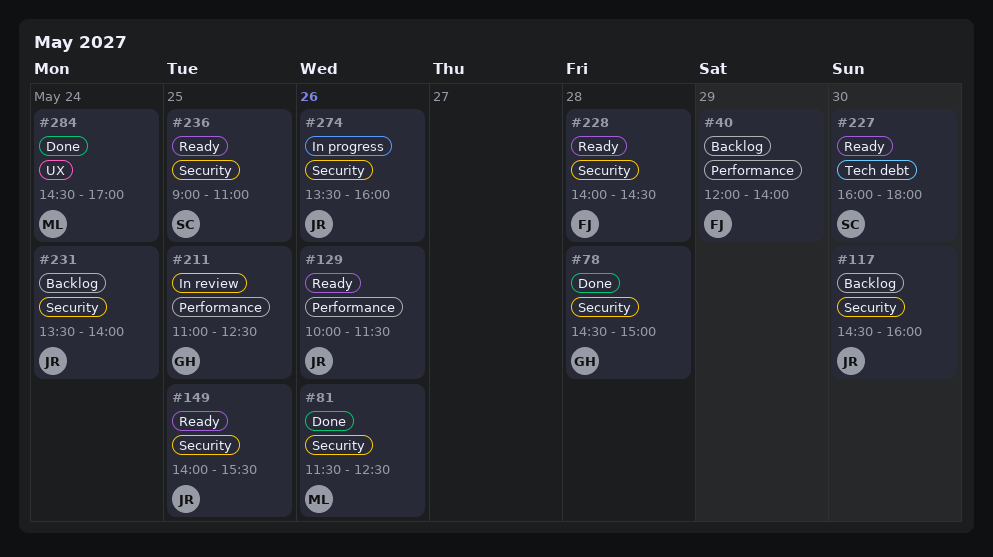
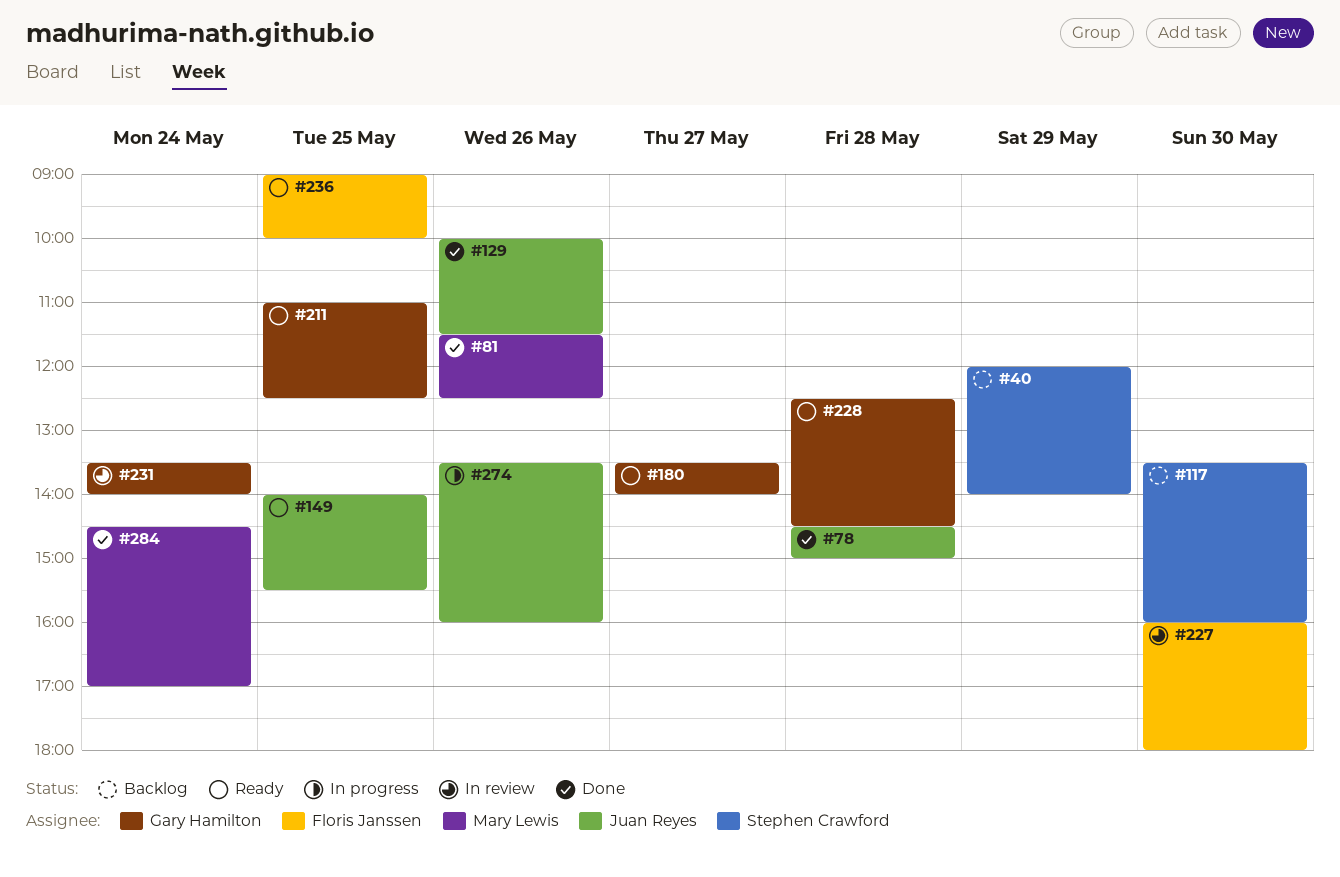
#40, owner: Floris Janssen -> Stephen Crawford
#78, owner: Gary Hamilton -> Juan Reyes
#117, owner: Juan Reyes -> Stephen Crawford
#117, begins: 14:30 -> 13:30
#129, status: Ready -> Done
#180: none -> present
#211, status: In review -> Ready
#227, status: Ready -> In review
#227, owner: Stephen Crawford -> Floris Janssen
#228, owner: Floris Janssen -> Gary Hamilton
#228, begins: 14:00 -> 12:30
#231, status: Backlog -> In review
#231, owner: Juan Reyes -> Gary Hamilton
#236, owner: Stephen Crawford -> Floris Janssen
#236, ends: 11:00 -> 10:00

